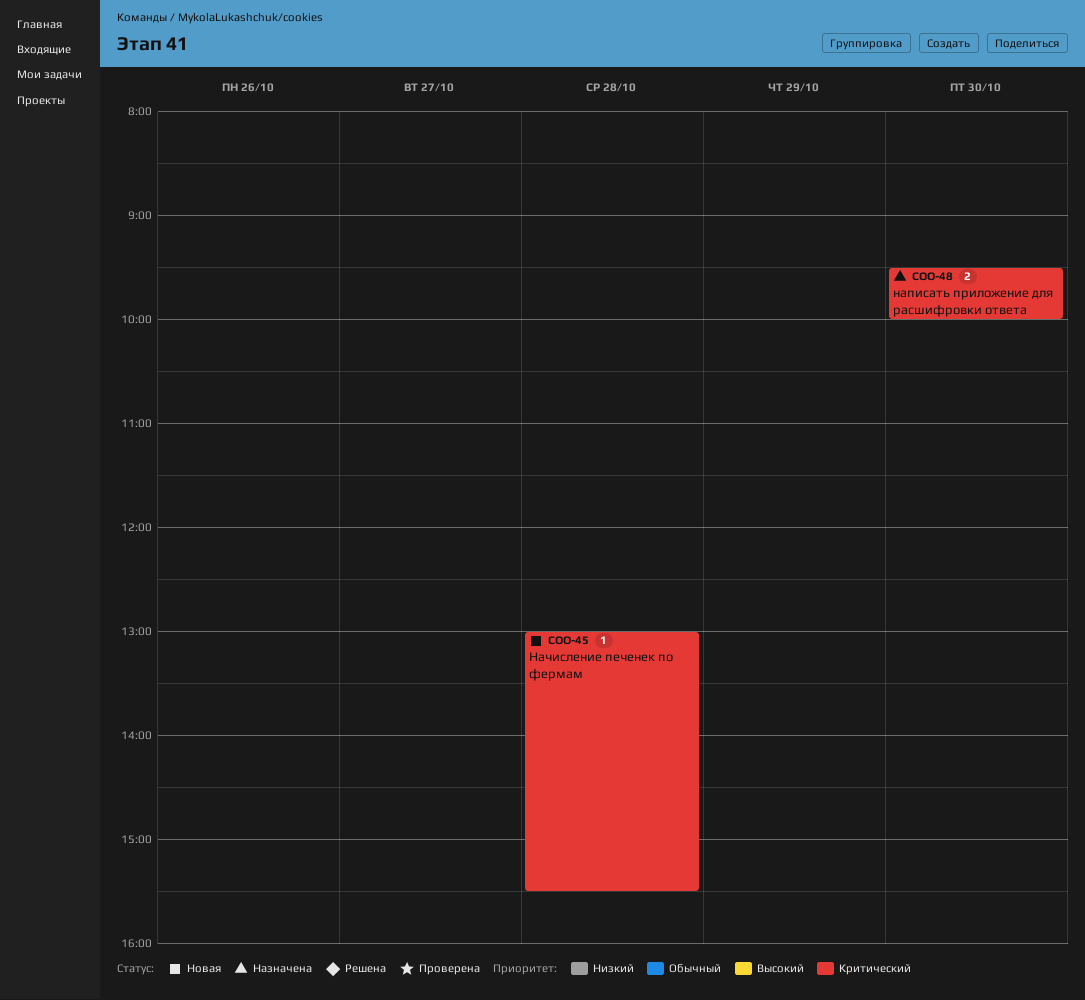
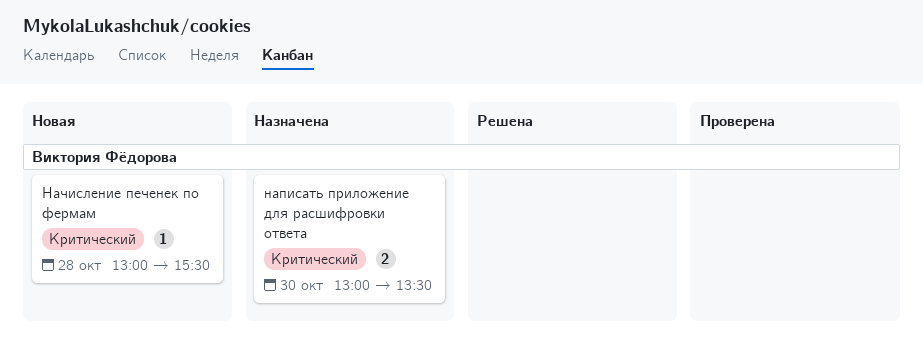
написать приложение для расшифровки ответа, begins: 09:30 -> 13:00
написать приложение для расшифровки ответа, ends: 10:00 -> 13:30

